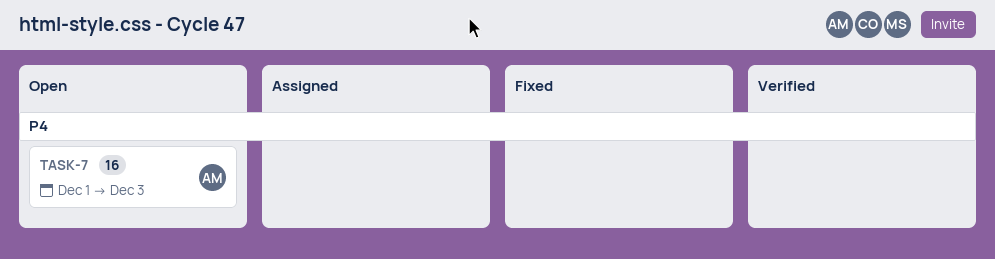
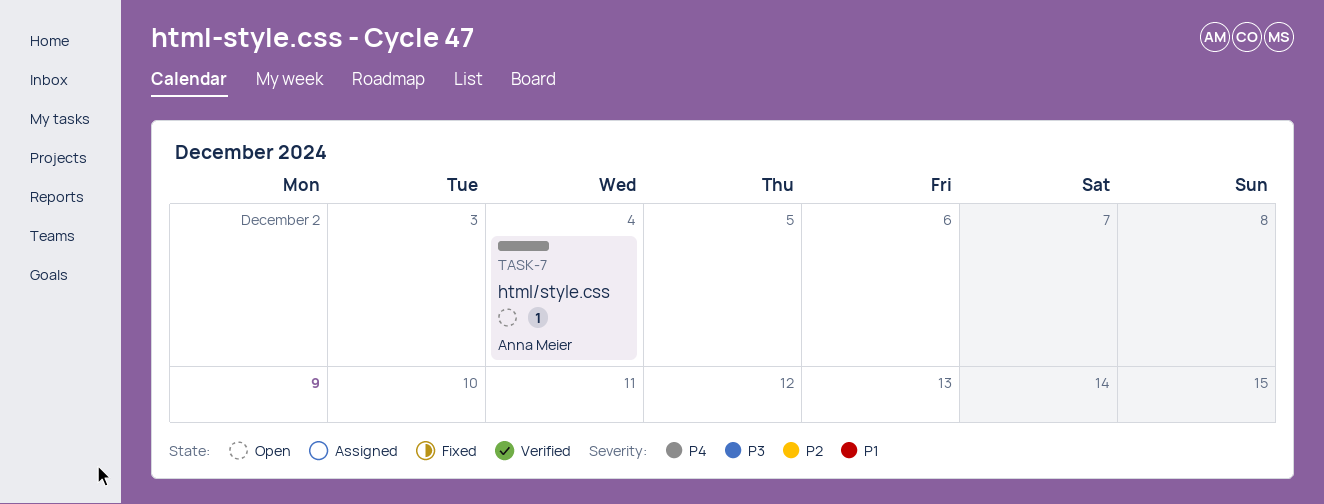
TASK-7, estimate: 16 -> 1
TASK-7, due: Dec 3 -> Dec 4

